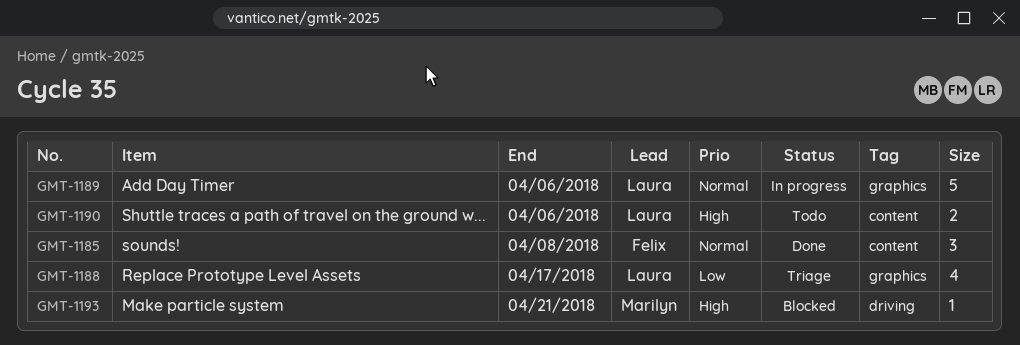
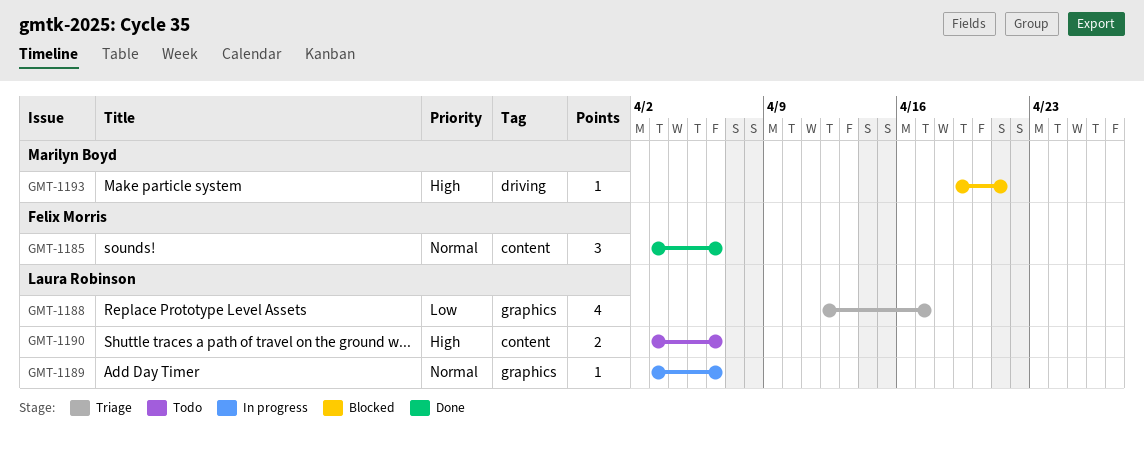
GMT-1185, due: Apr 8 -> Apr 6
GMT-1189, estimate: 5 -> 1

